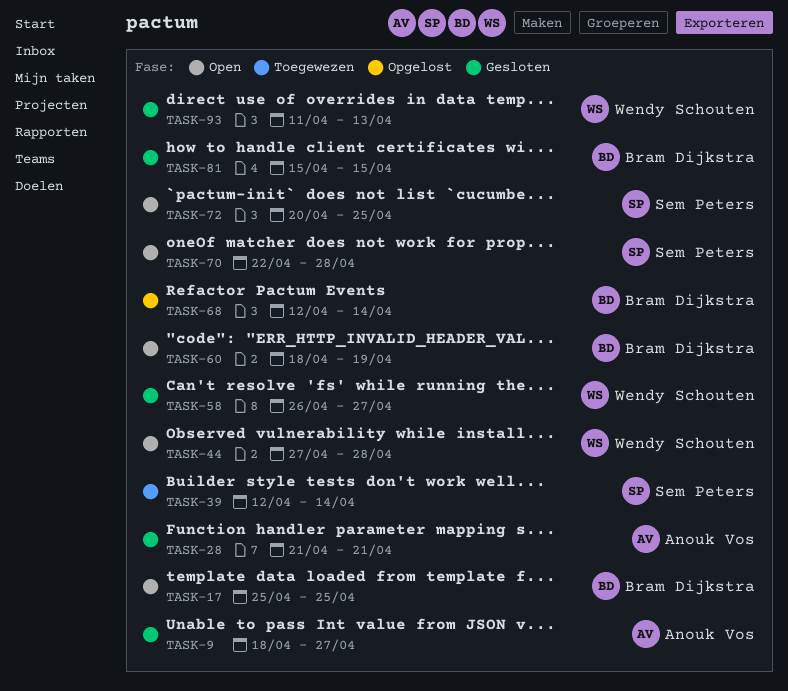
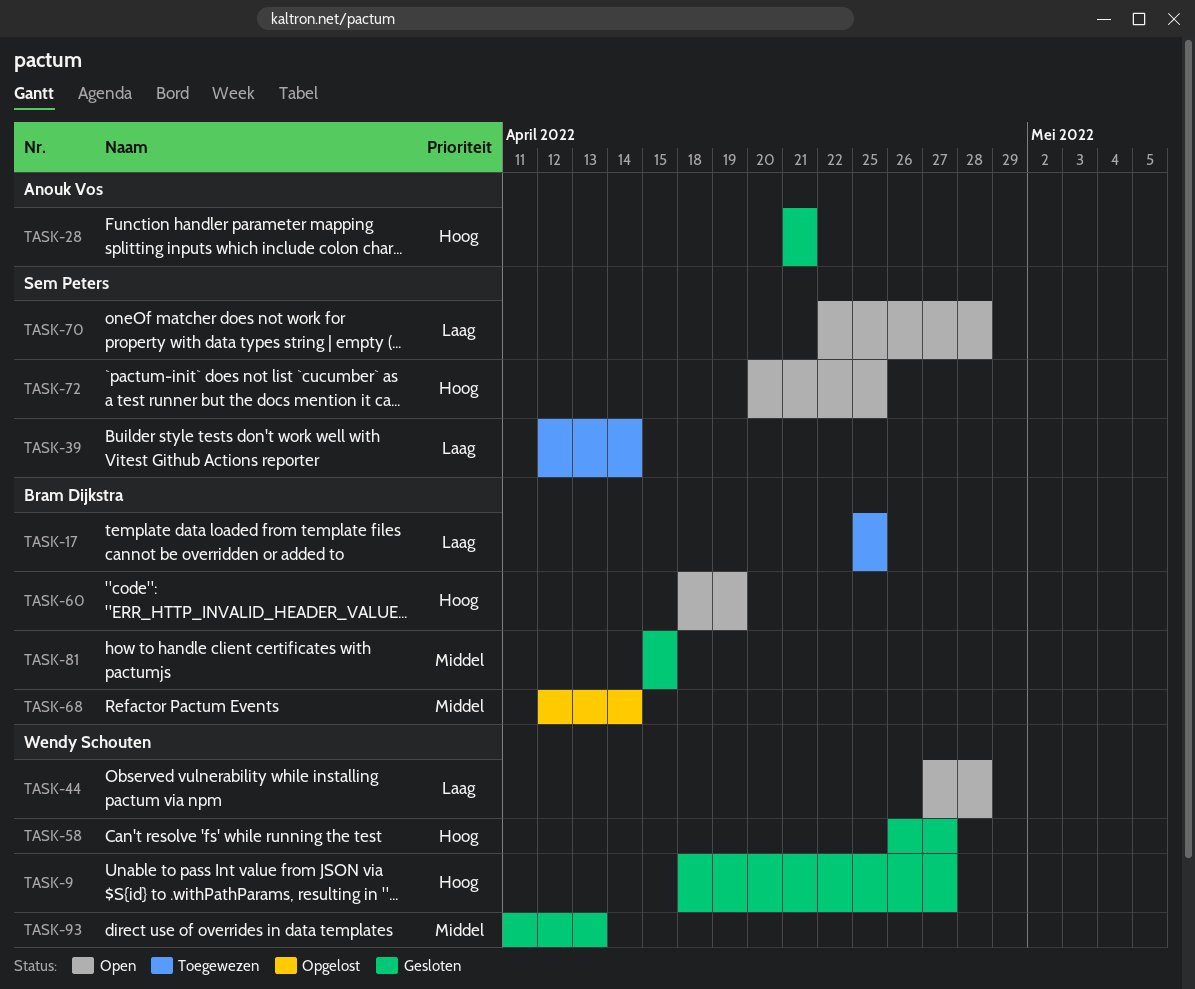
TASK-9, owner: Anouk Vos -> Wendy Schouten
TASK-17, status: Open -> Toegewezen

